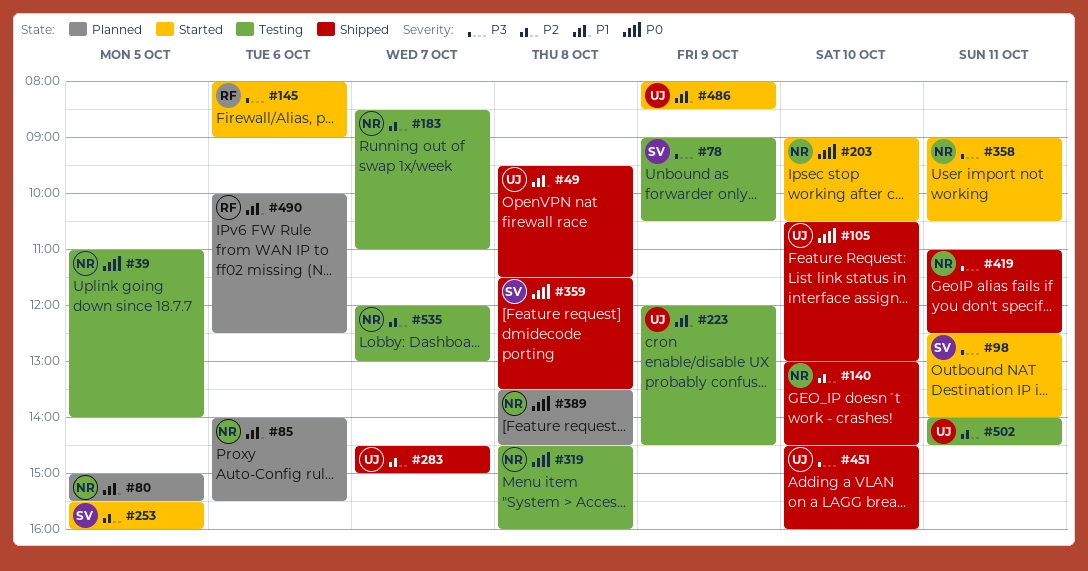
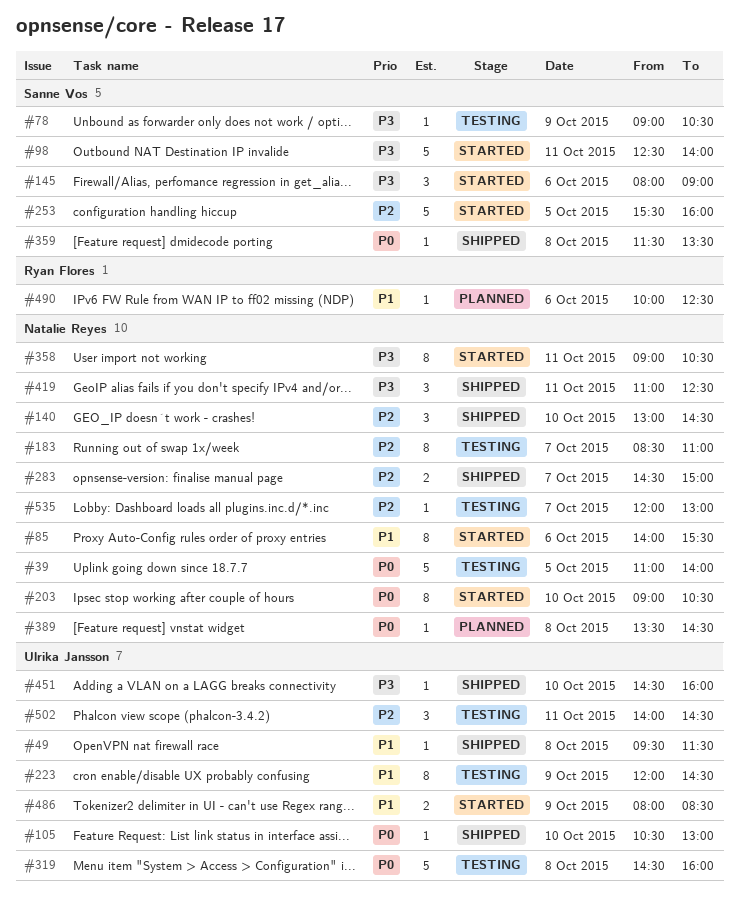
#80: present -> none
#85, status: Planned -> Started
#145, owner: Ryan Flores -> Sanne Vos
#283, owner: Ulrika Jansson -> Natalie Reyes
#319, owner: Natalie Reyes -> Ulrika Jansson

